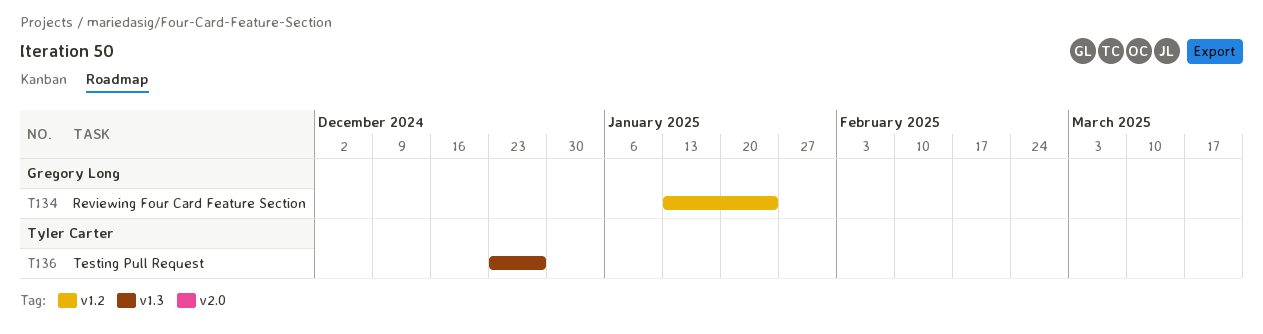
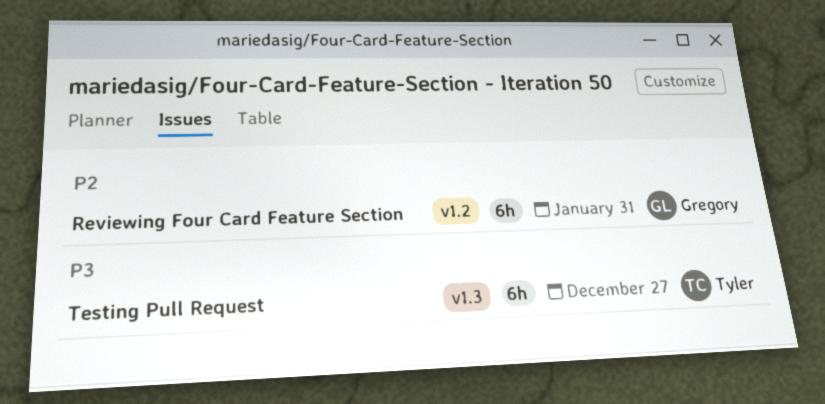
Reviewing Four Card Feature Section, due: Jan 24 -> Jan 31

